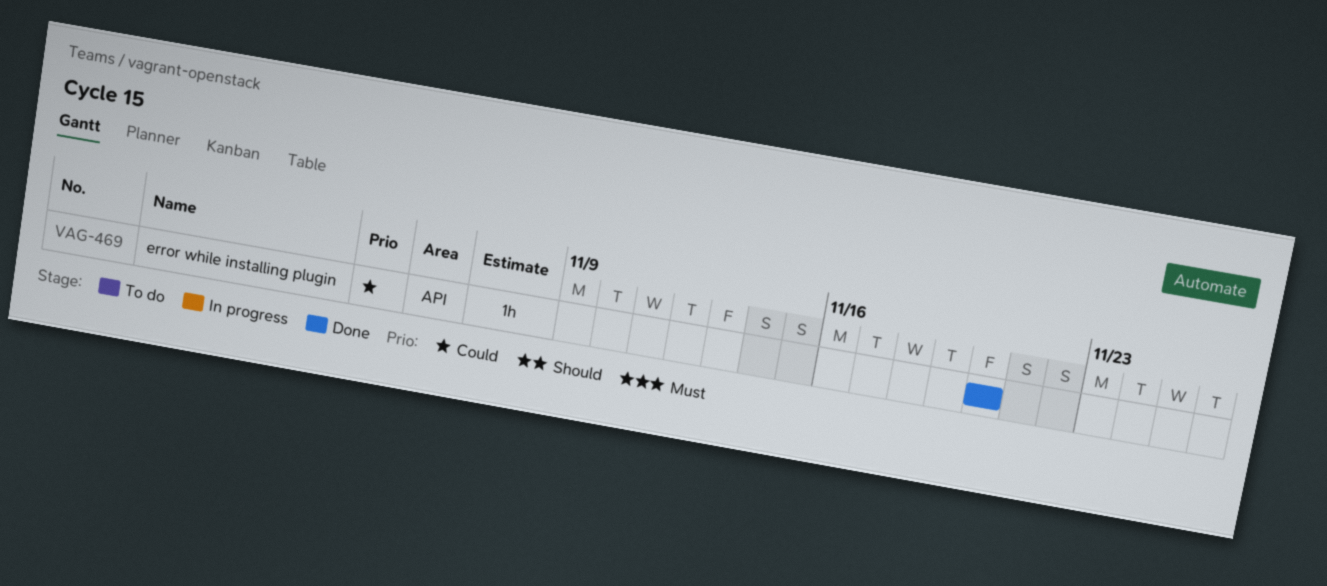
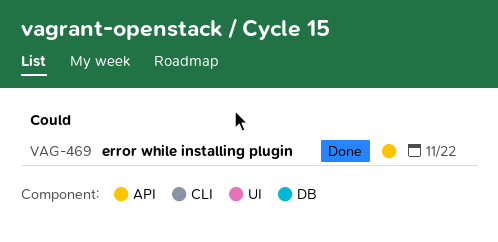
VAG-469, due: Nov 20 -> Nov 22

